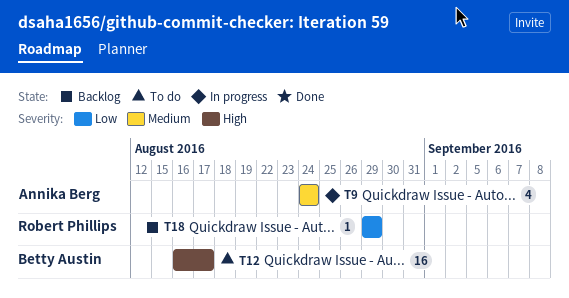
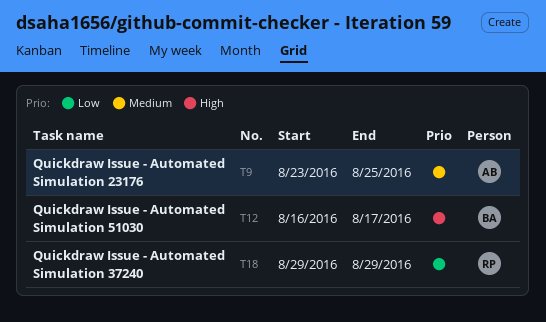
T9, start: Aug 24 -> Aug 23
T9, due: Aug 24 -> Aug 25

